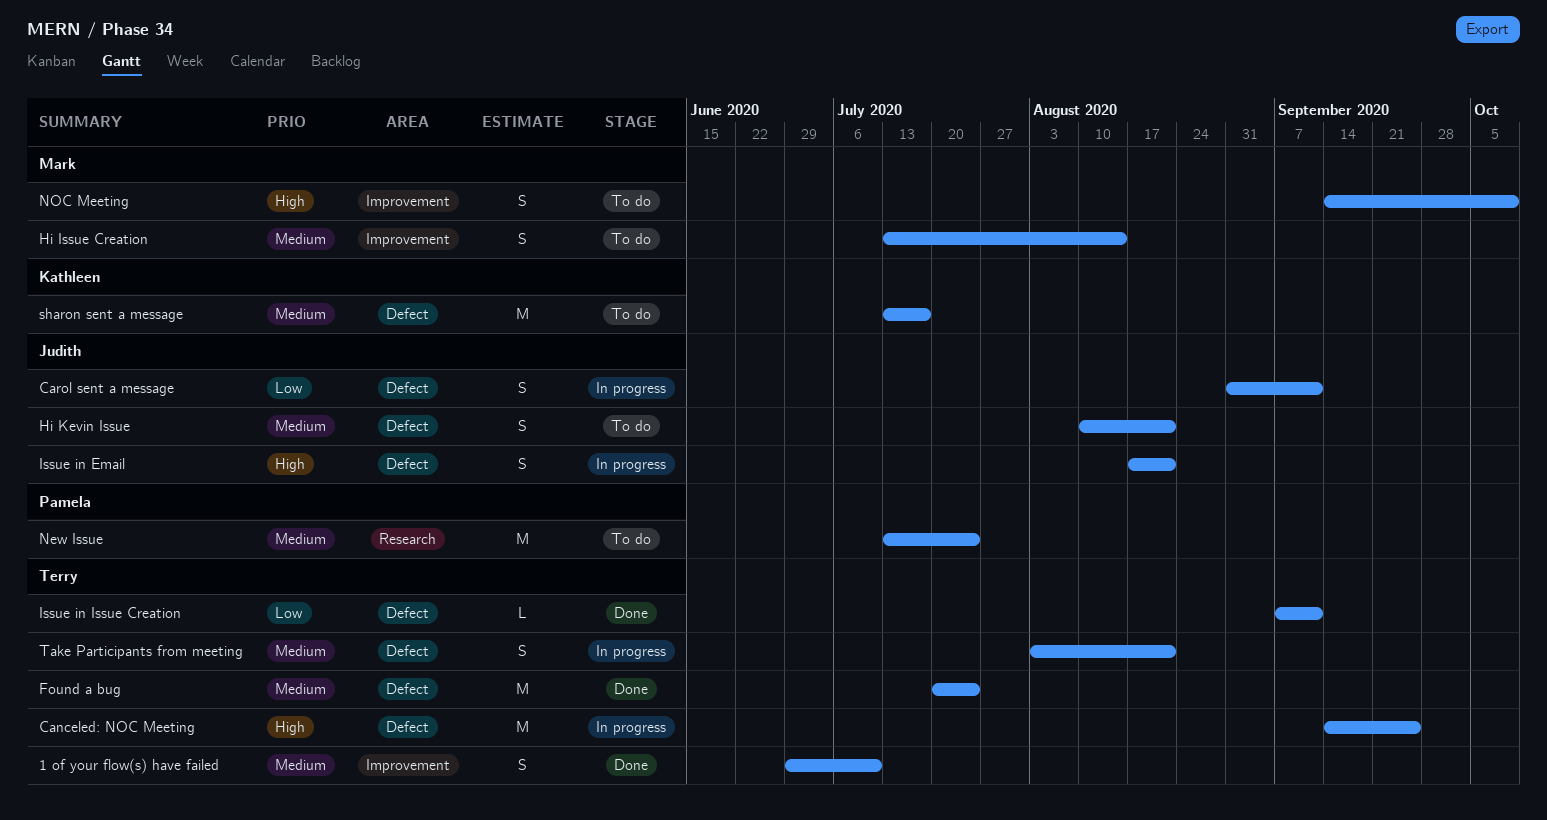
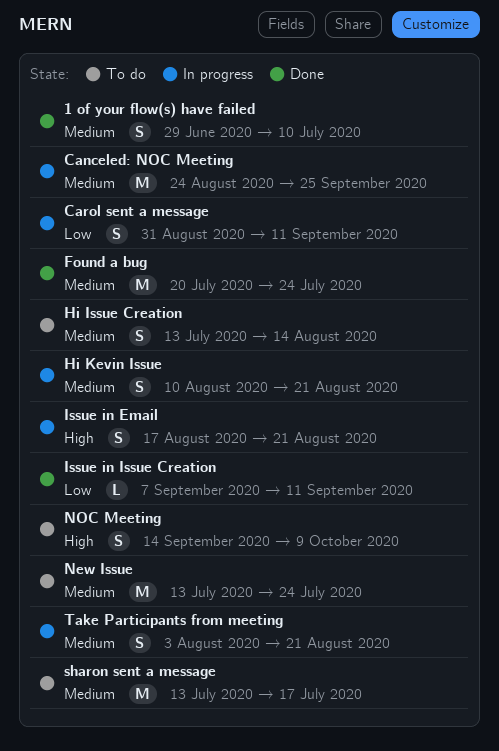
Canceled: NOC Meeting, priority: High -> Medium
Canceled: NOC Meeting, start: Sep 14 -> Aug 24
Hi Kevin Issue, status: To do -> In progress

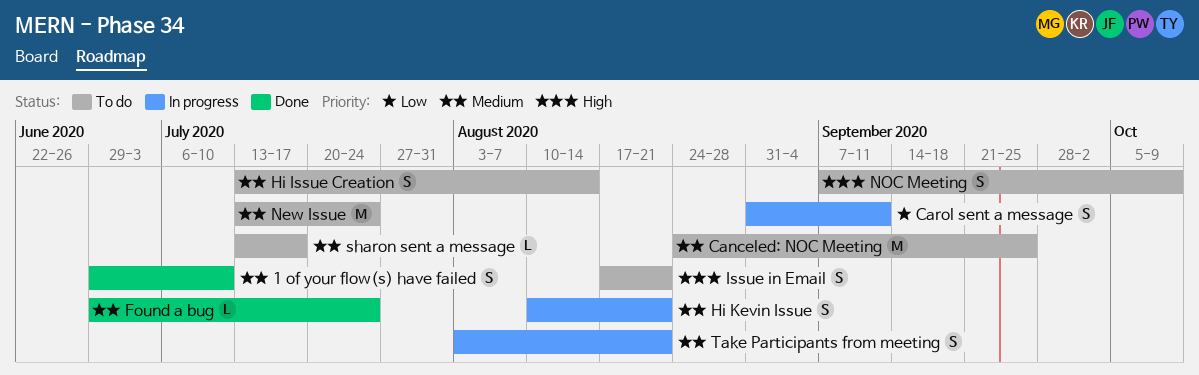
Canceled: NOC Meeting, status: In progress -> To do
Found a bug, estimate: M -> L
Found a bug, start: Jul 20 -> Jun 29
Issue in Email, status: In progress -> To do
Issue in Issue Creation: present -> none
NOC Meeting, start: Sep 14 -> Sep 7
sharon sent a message, estimate: M -> L

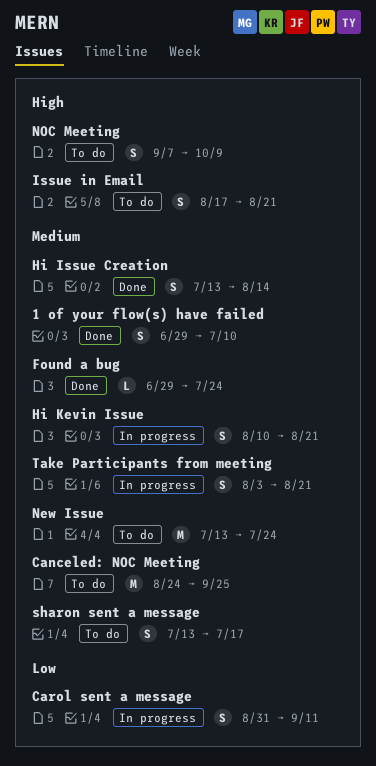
Hi Issue Creation, status: To do -> Done
sharon sent a message, estimate: L -> S

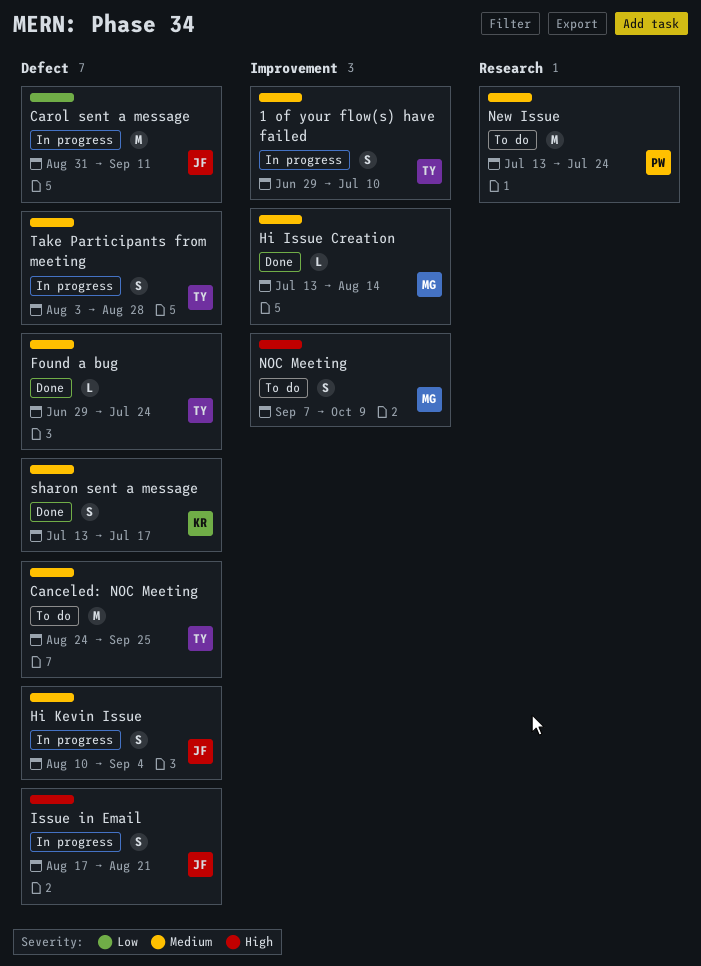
1 of your flow(s) have failed, status: Done -> In progress
Carol sent a message, estimate: S -> M
Hi Issue Creation, estimate: S -> L
Hi Kevin Issue, due: Aug 21 -> Sep 4
Issue in Email, status: To do -> In progress
sharon sent a message, status: To do -> Done
Take Participants from meeting, due: Aug 21 -> Aug 28

